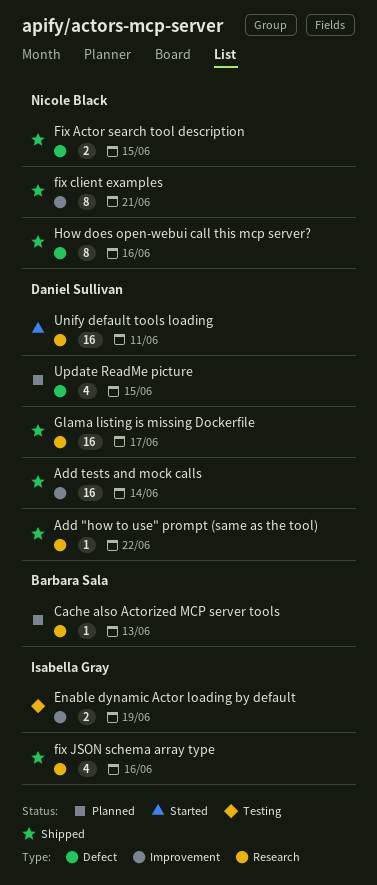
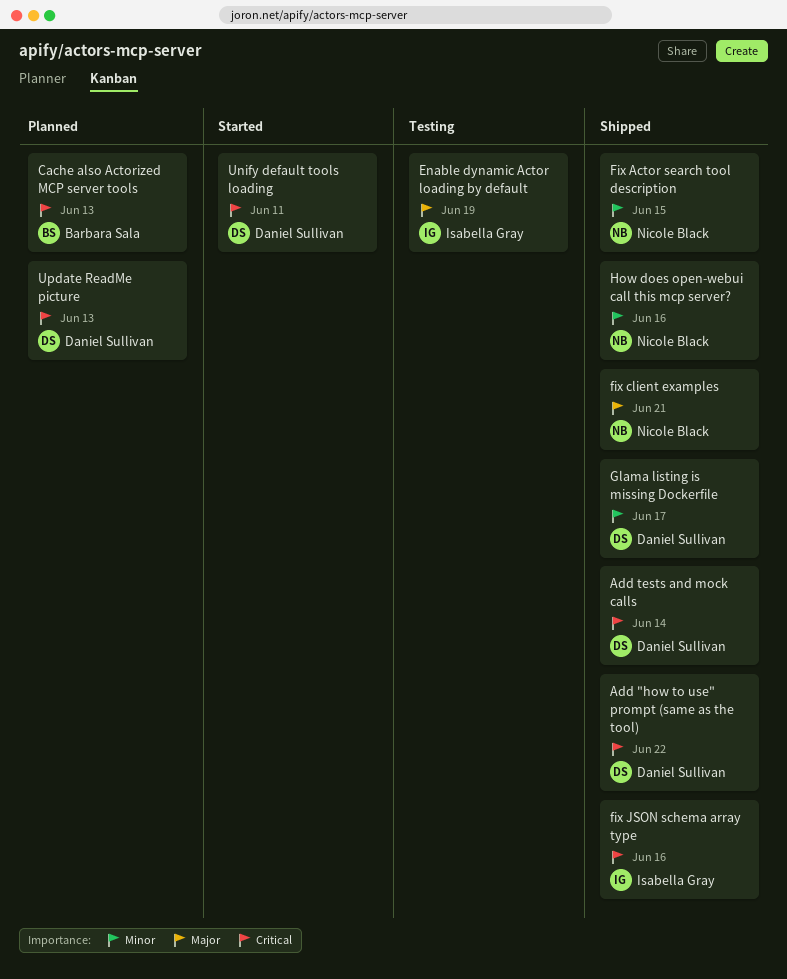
Update ReadMe picture, due: Jun 15 -> Jun 13

